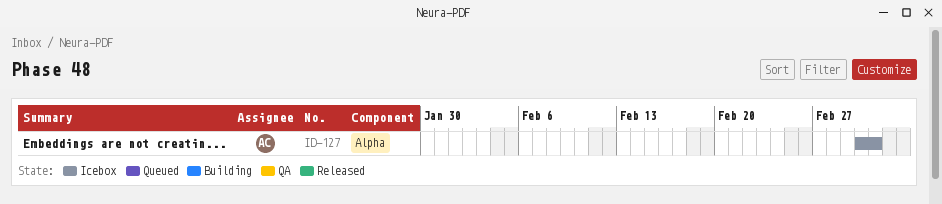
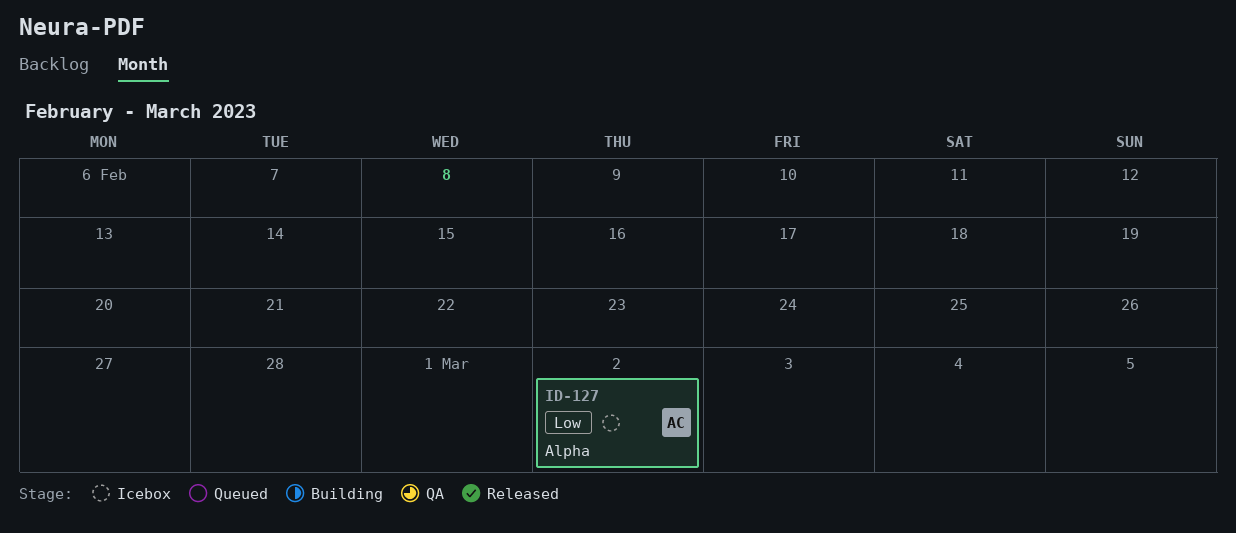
ID-127, due: Mar 3 -> Mar 2

